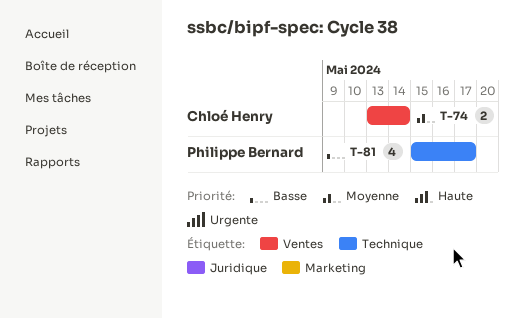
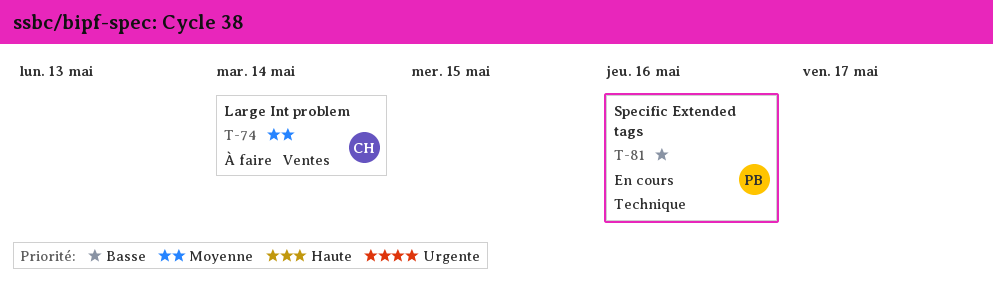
T-81, due: May 17 -> May 16

